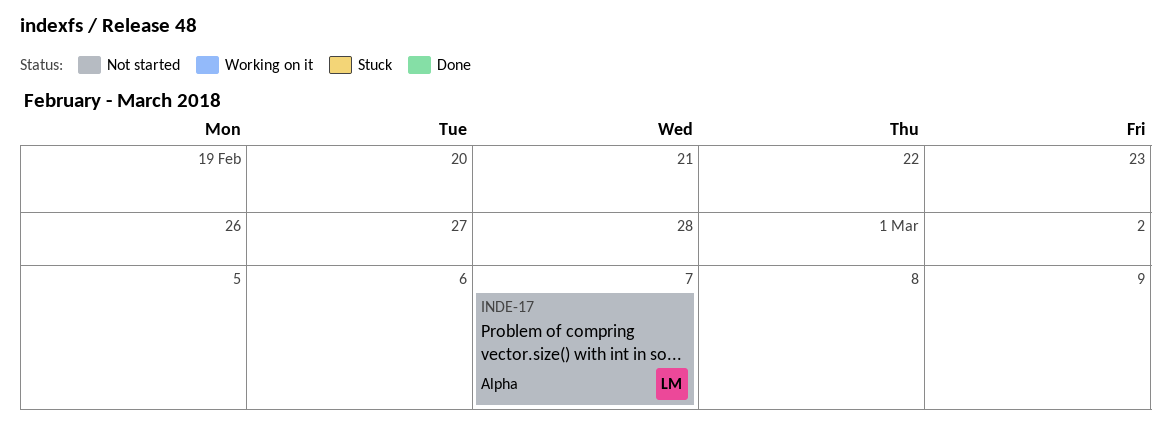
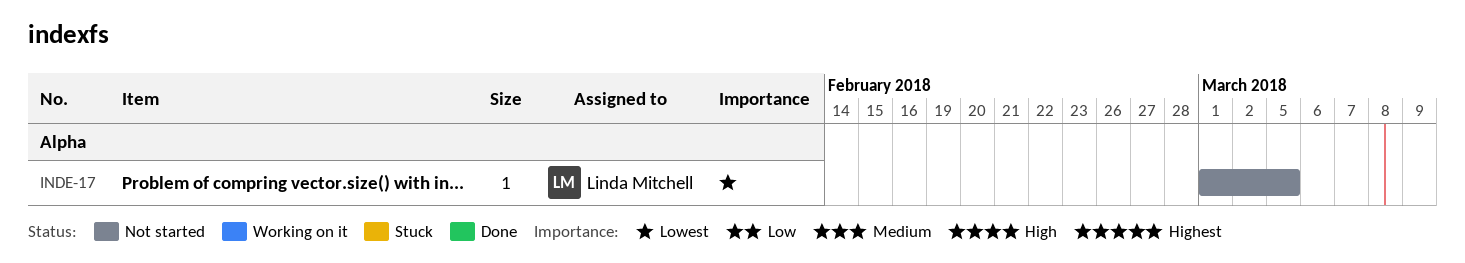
INDE-17, due: Mar 7 -> Mar 5

